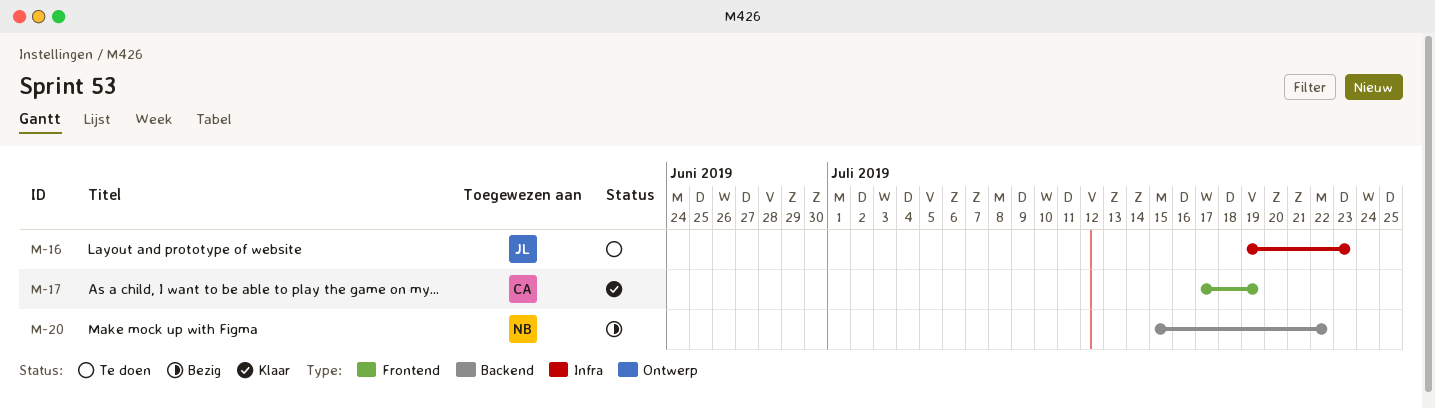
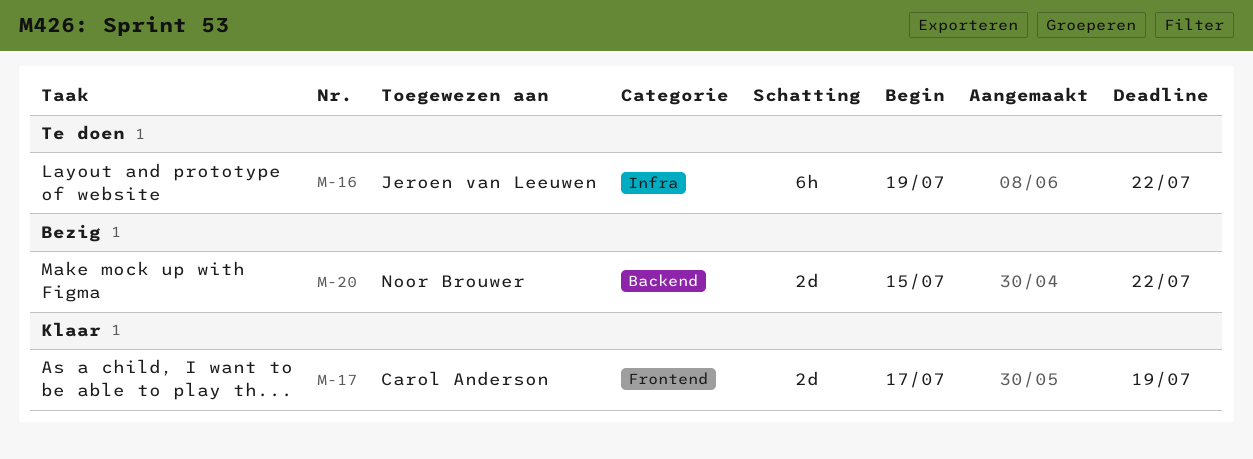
M-16, due: Jul 23 -> Jul 22

